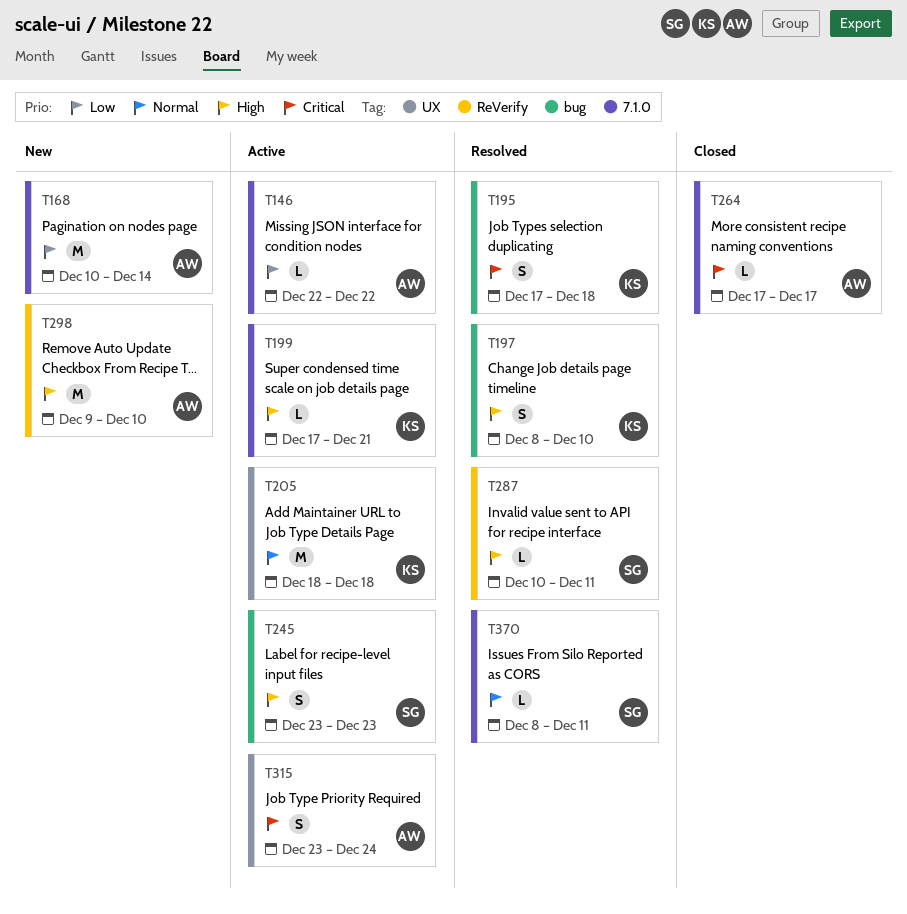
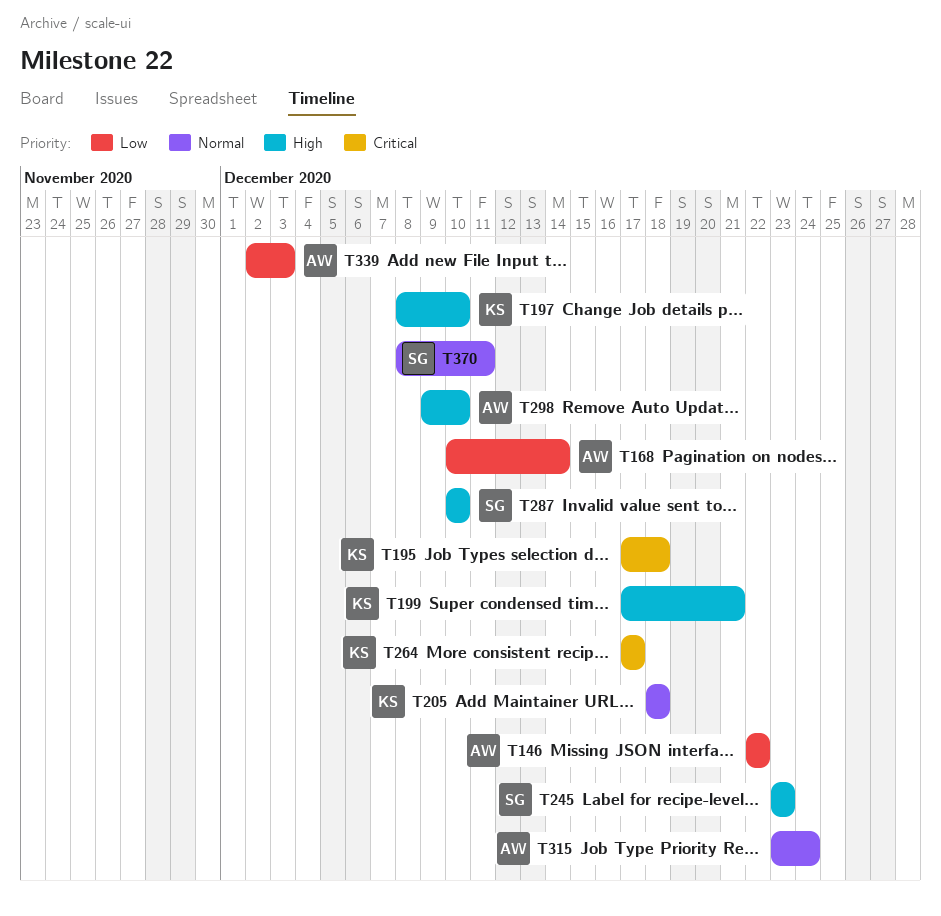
T264, owner: AW -> KS
T287, due: Dec 11 -> Dec 10
T315, priority: Critical -> Normal
T339: none -> present

